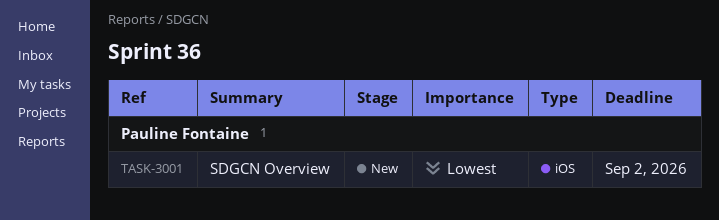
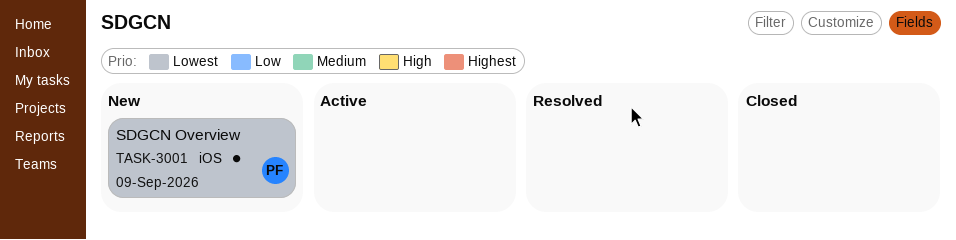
TASK-3001, due: Sep 2 -> Sep 9

